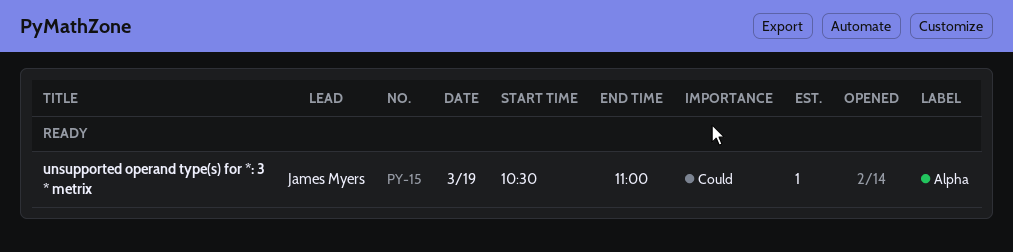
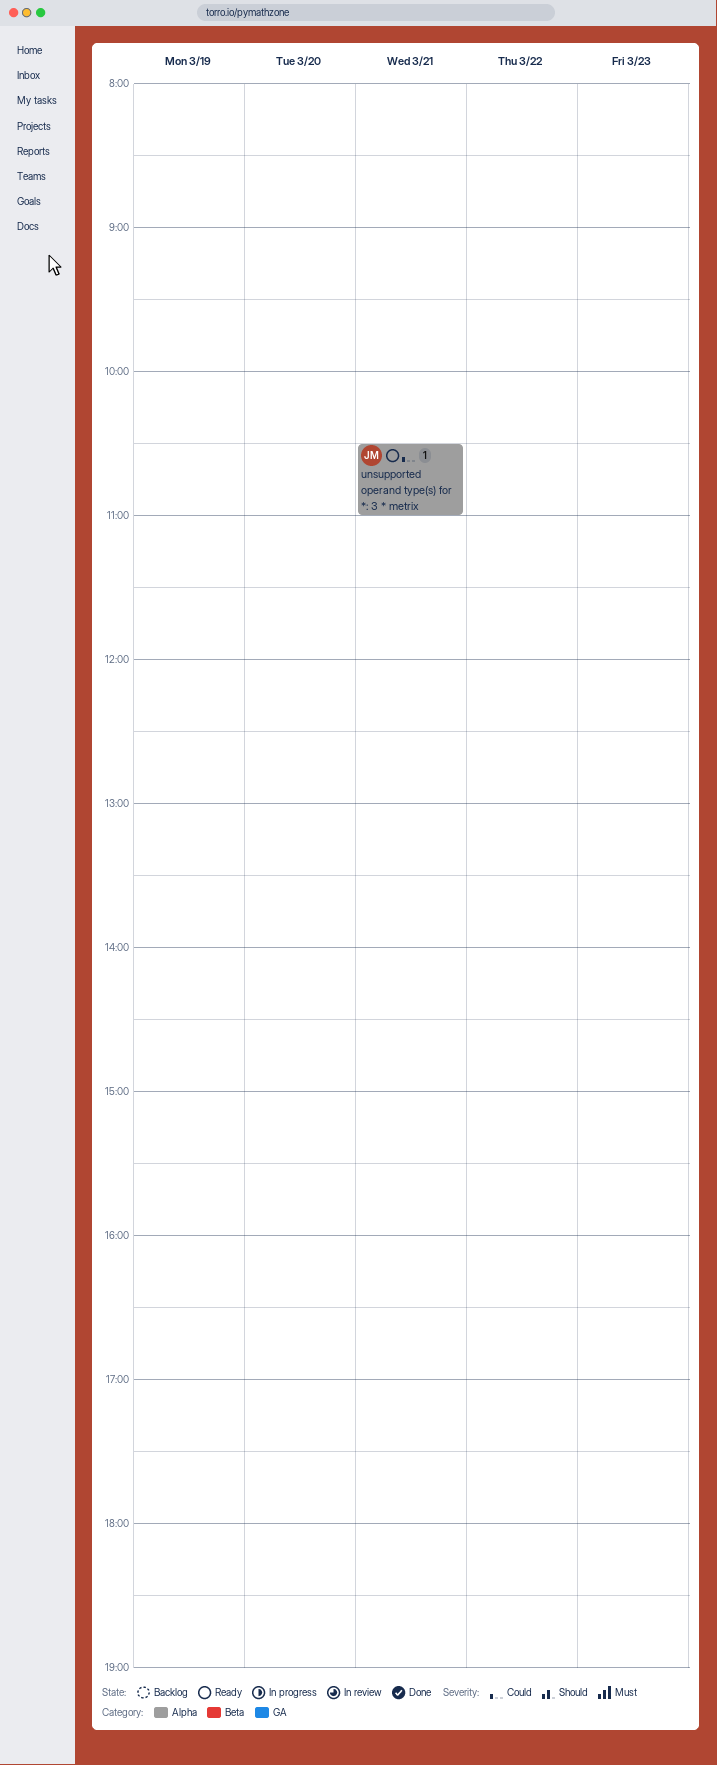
unsupported operand type(s) for *: 3 * metrix, day: Mar 19 -> Mar 21

